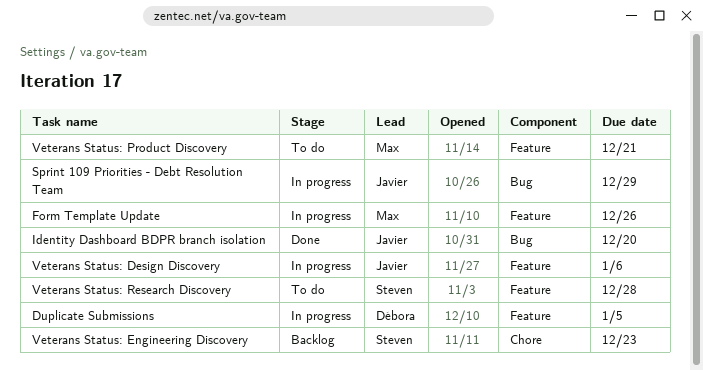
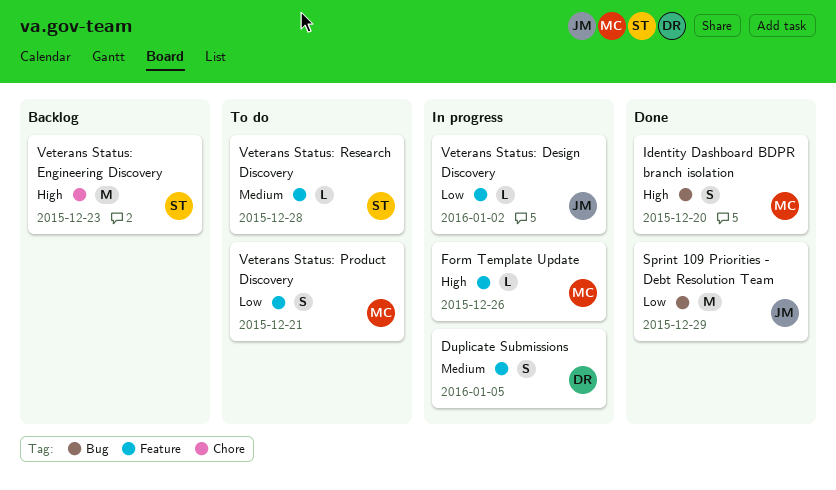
Identity Dashboard BDPR branch isolation, owner: Javier -> Max
Sprint 109 Priorities - Debt Resolution Team, status: In progress -> Done
Veterans Status: Design Discovery, due: Jan 6 -> Jan 2

